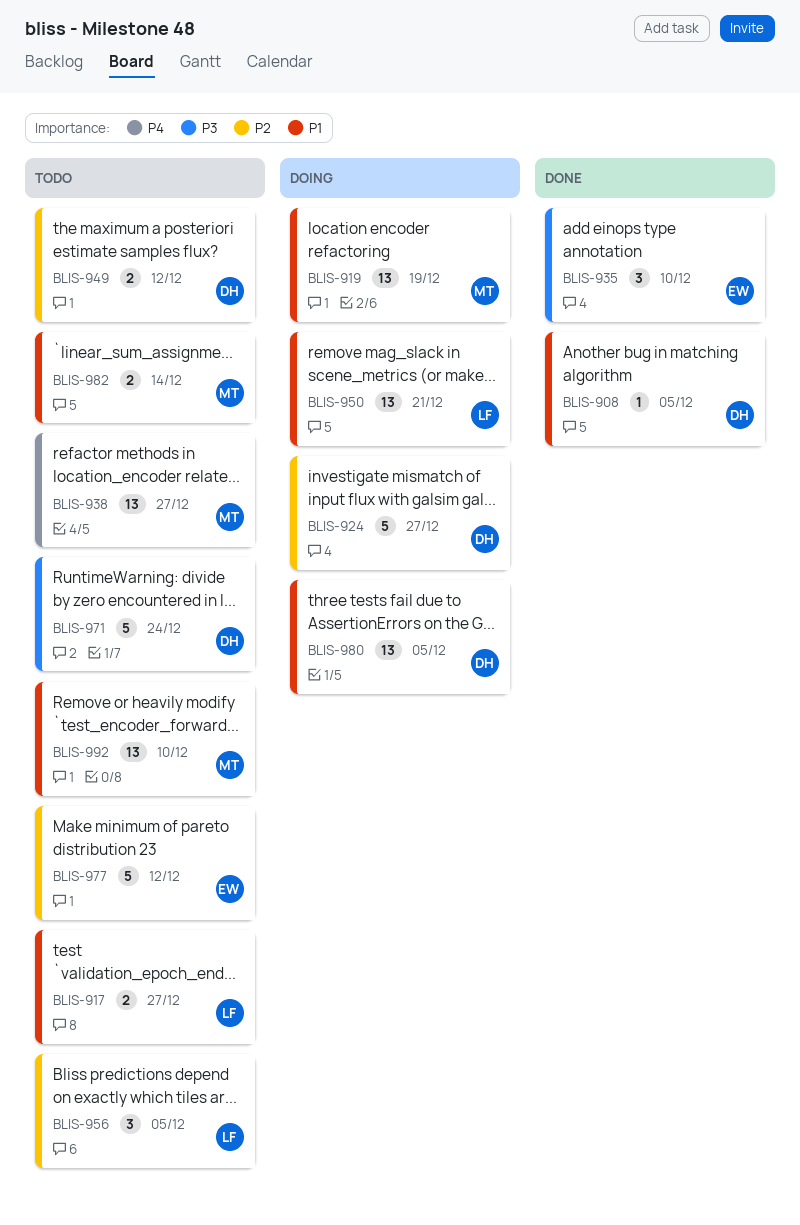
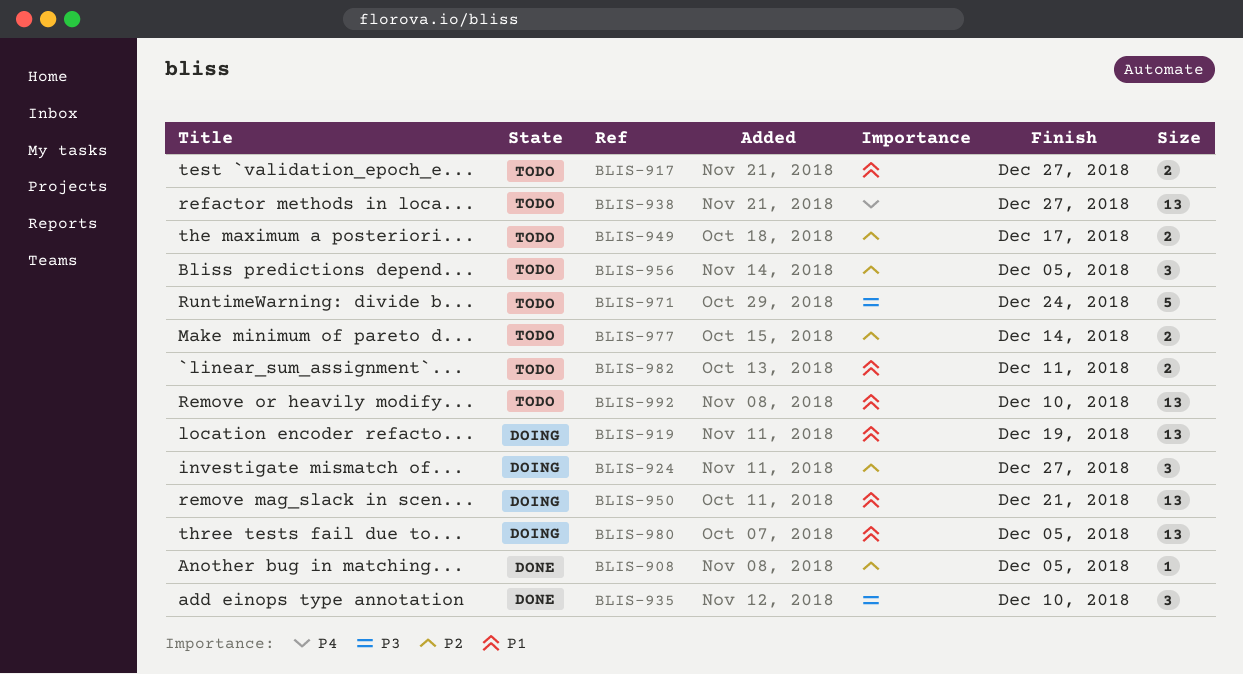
BLIS-908, priority: P1 -> P2
BLIS-924, estimate: 5 -> 3
BLIS-949, due: Dec 12 -> Dec 17
BLIS-977, estimate: 5 -> 2
BLIS-977, due: Dec 12 -> Dec 14
BLIS-982, due: Dec 14 -> Dec 11

